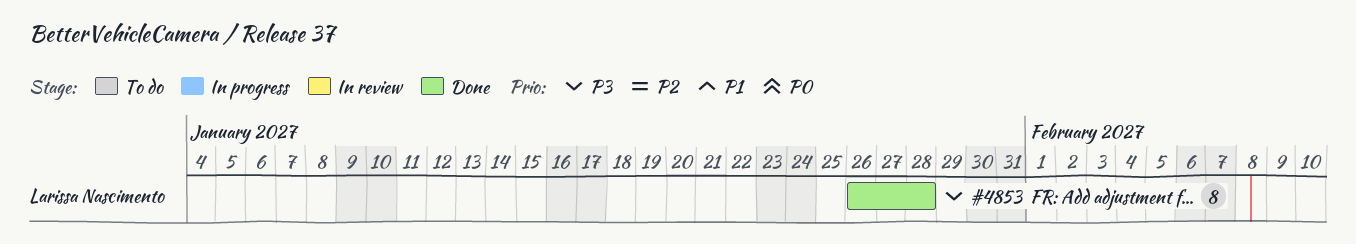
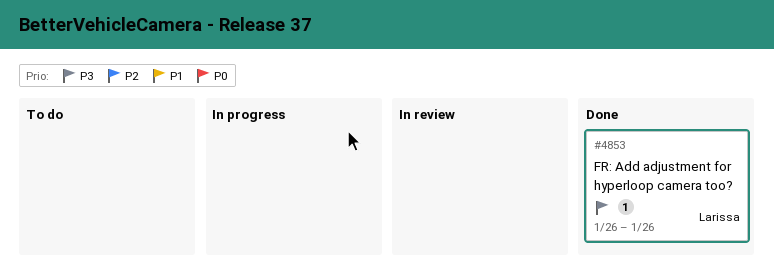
#4853, estimate: 8 -> 1
#4853, due: Jan 28 -> Jan 26

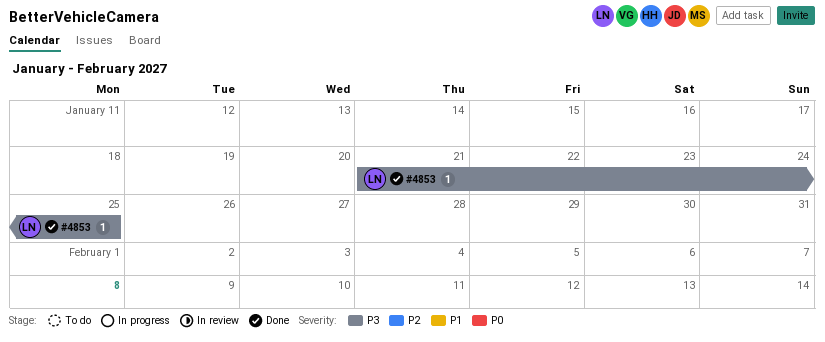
#4853, start: Jan 26 -> Jan 21
#4853, due: Jan 26 -> Jan 25

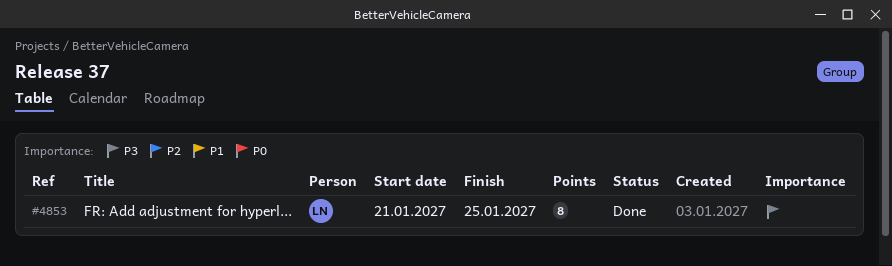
#4853, estimate: 1 -> 8

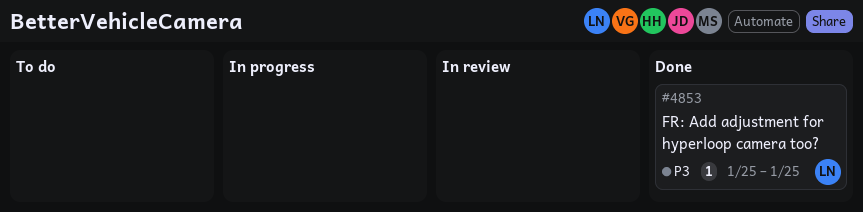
#4853, estimate: 8 -> 1
#4853, start: Jan 21 -> Jan 25

